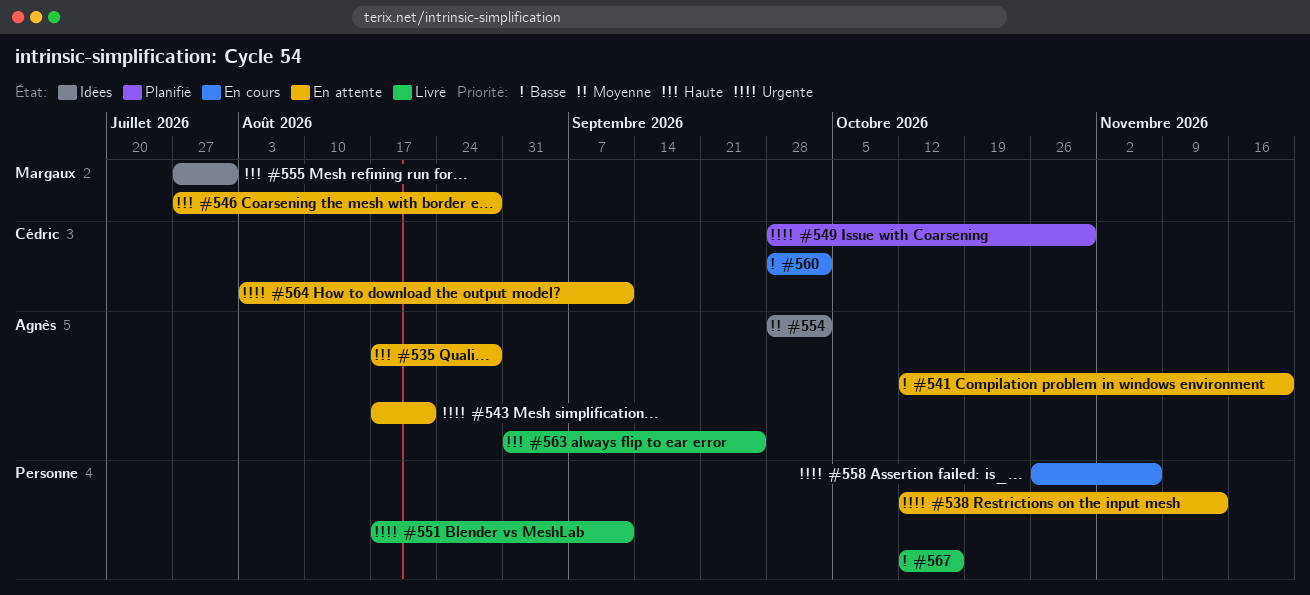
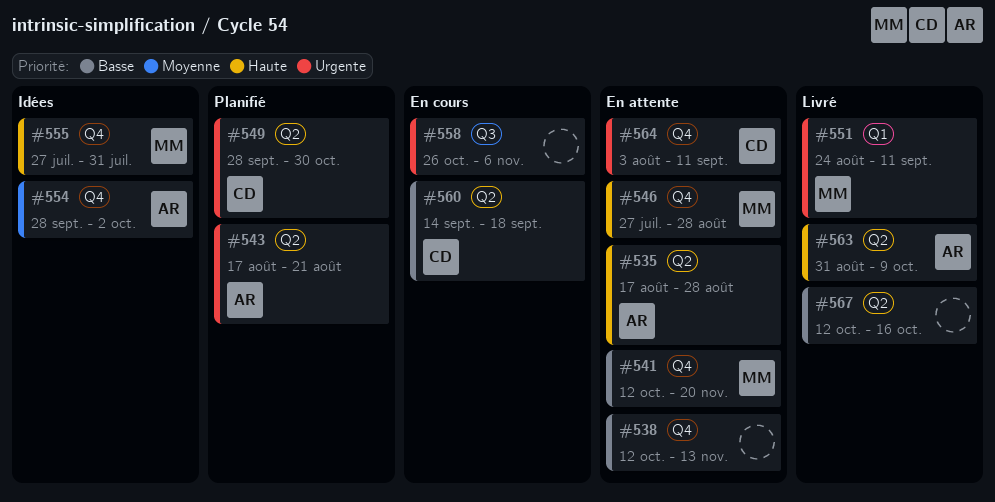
#538, priority: Urgente -> Basse
#541, owner: Agnès -> Margaux
#543, status: En attente -> Planifié
#551, owner: none -> Margaux
#551, start: Aug 17 -> Aug 24
#560, start: Sep 28 -> Sep 14
#560, due: Oct 2 -> Sep 18
#563, due: Sep 25 -> Oct 9

